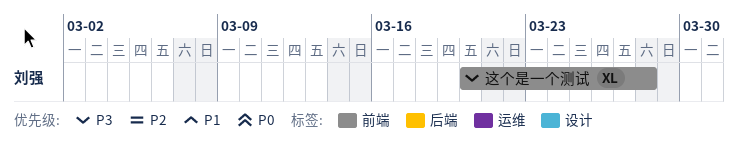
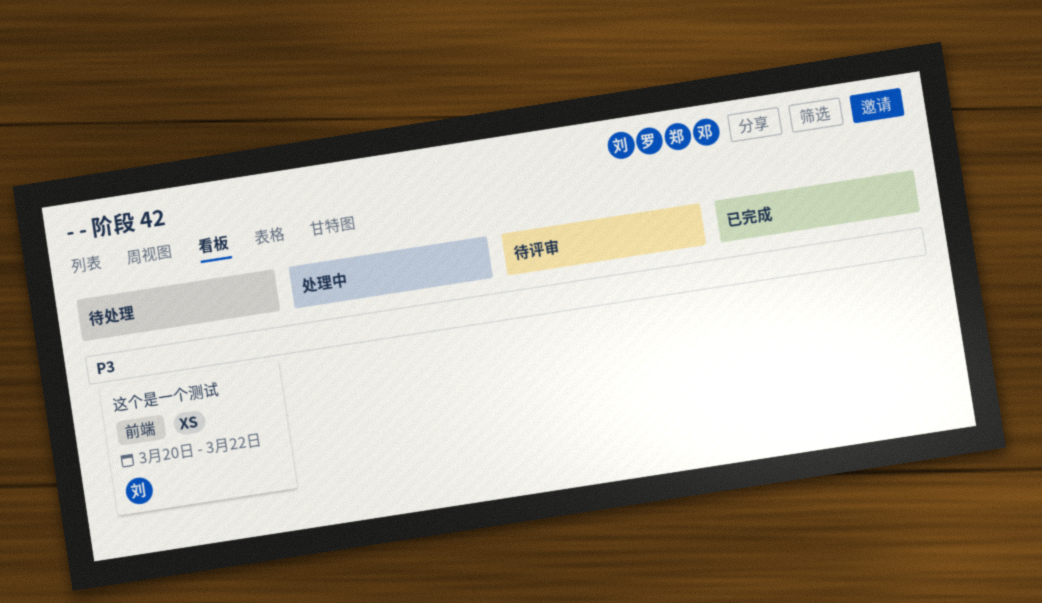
这个是一个测试, estimate: XL -> XS
这个是一个测试, due: Mar 28 -> Mar 22

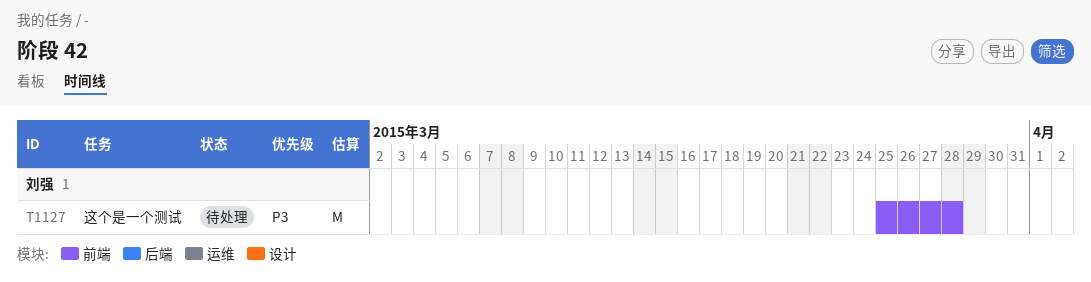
这个是一个测试, estimate: XS -> M
这个是一个测试, start: Mar 20 -> Mar 25
这个是一个测试, due: Mar 22 -> Mar 28

